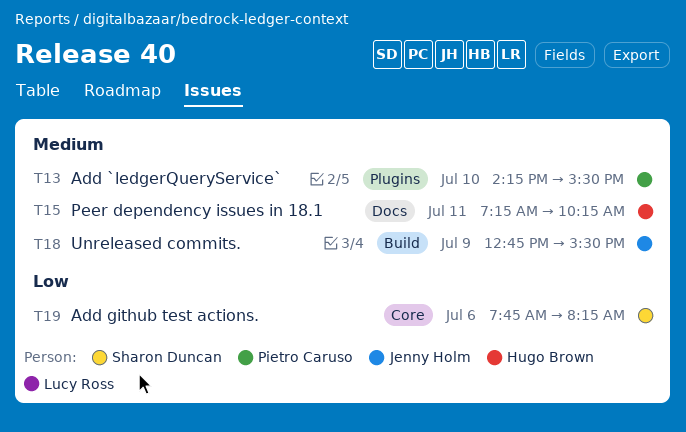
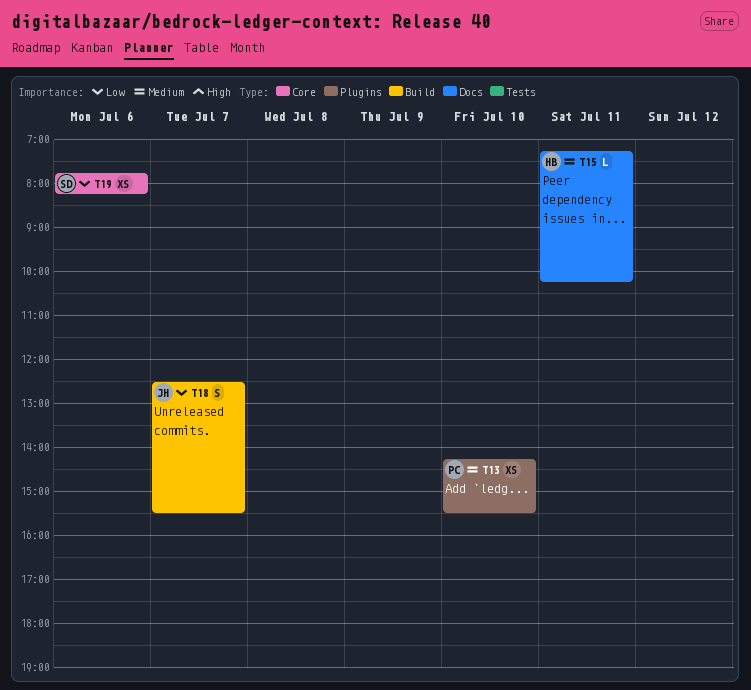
T18, priority: Medium -> Low
T18, day: Jul 9 -> Jul 7
T18, begins: 12:45 -> 12:30

